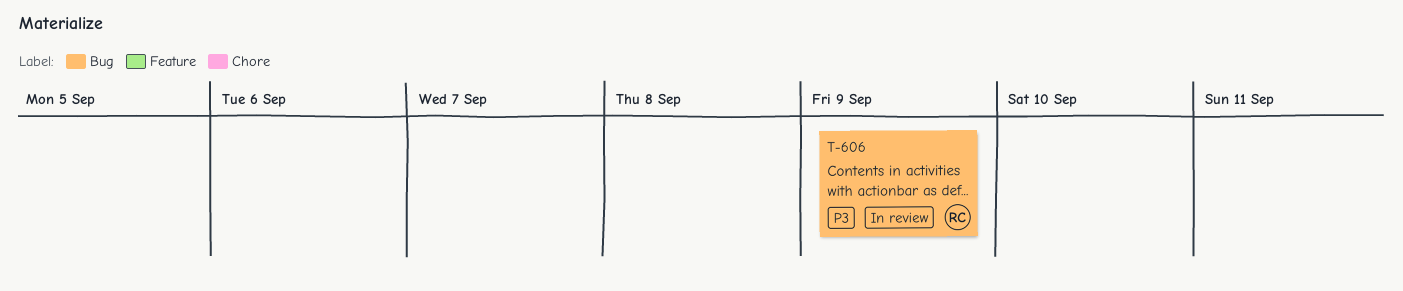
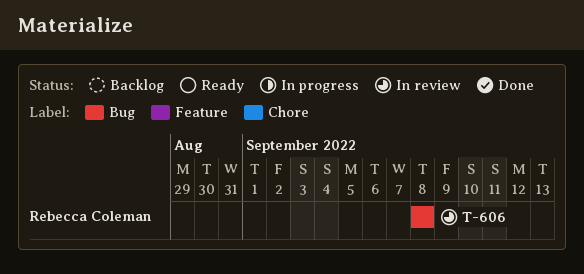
T-606, due: Sep 9 -> Sep 8

